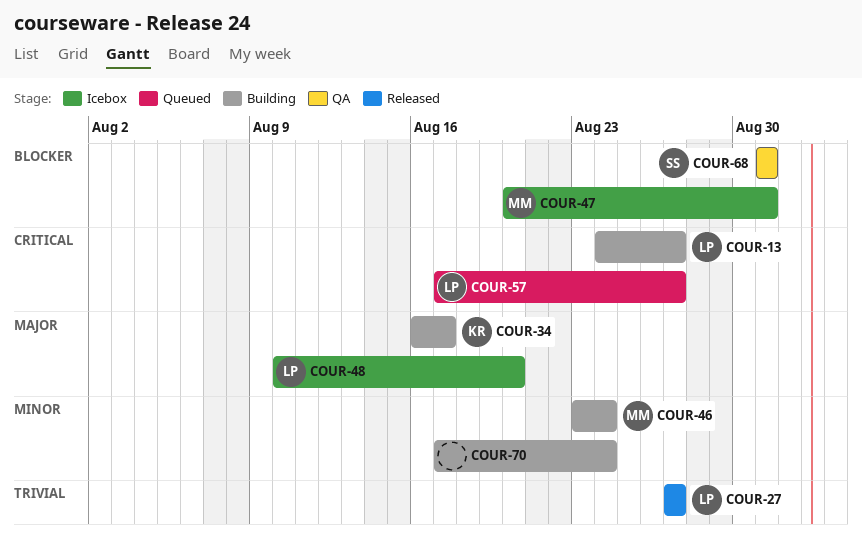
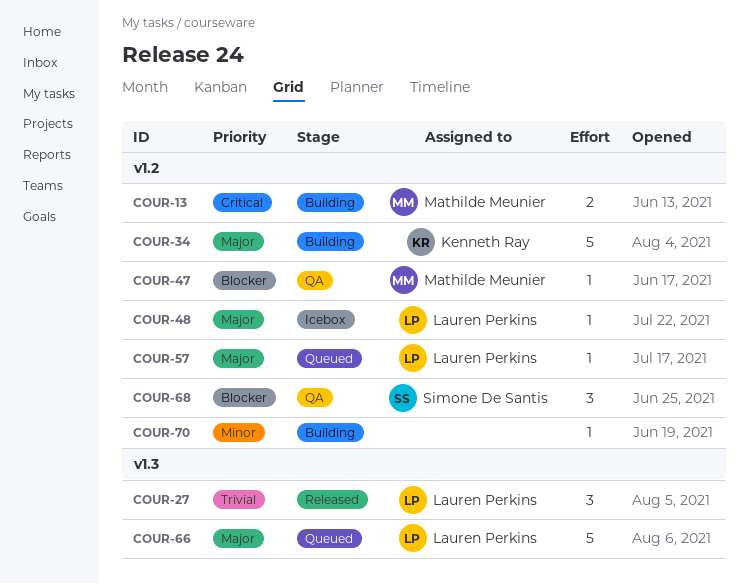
COUR-13, owner: Lauren Perkins -> Mathilde Meunier
COUR-46: present -> none
COUR-47, status: Icebox -> QA
COUR-57, priority: Critical -> Major
COUR-66: none -> present

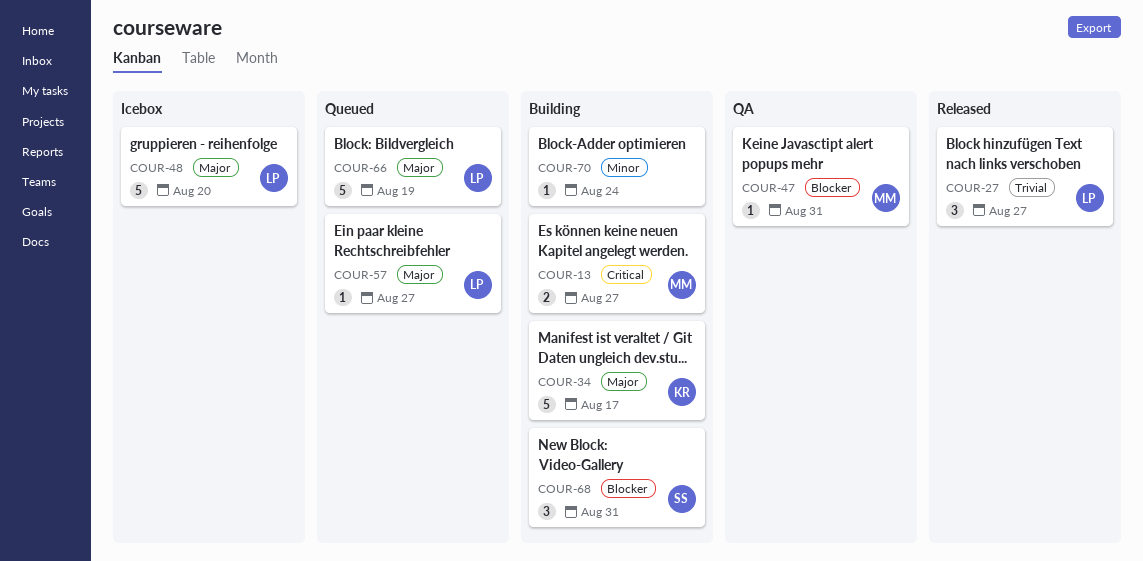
COUR-48, estimate: 1 -> 5
COUR-68, status: QA -> Building

